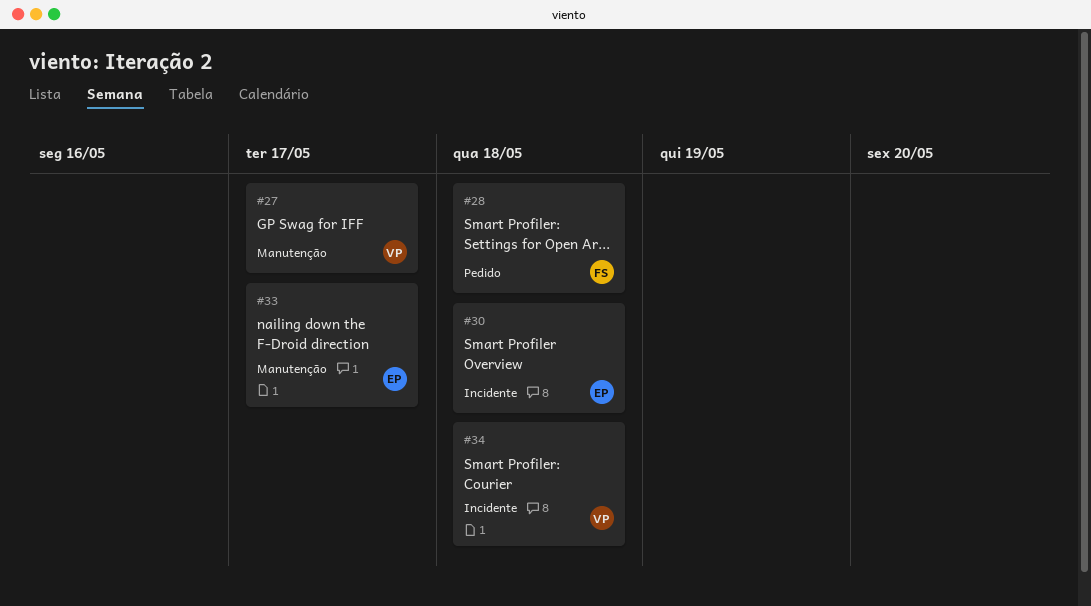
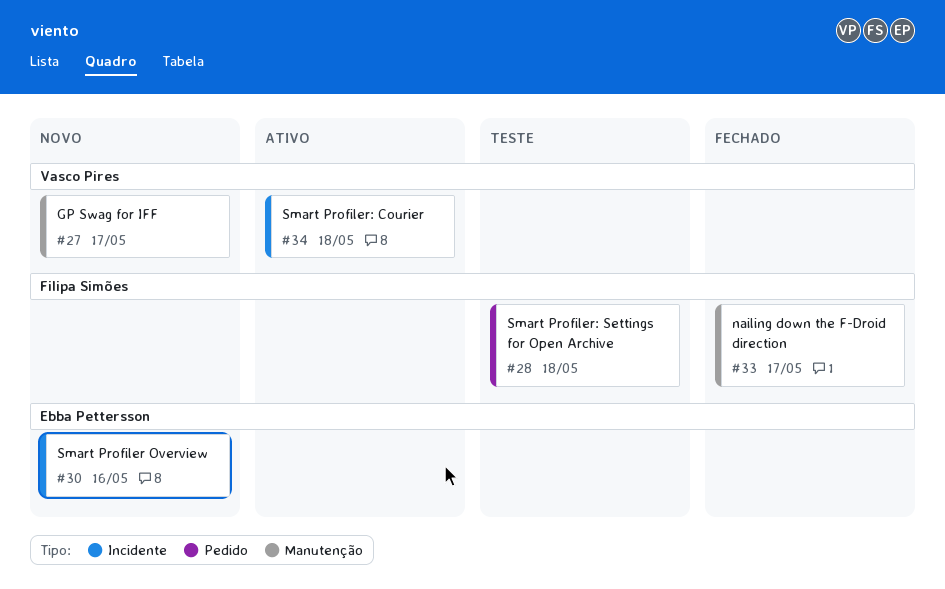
#30, due: May 18 -> May 16
#33, owner: Ebba Pettersson -> Filipa Simões

